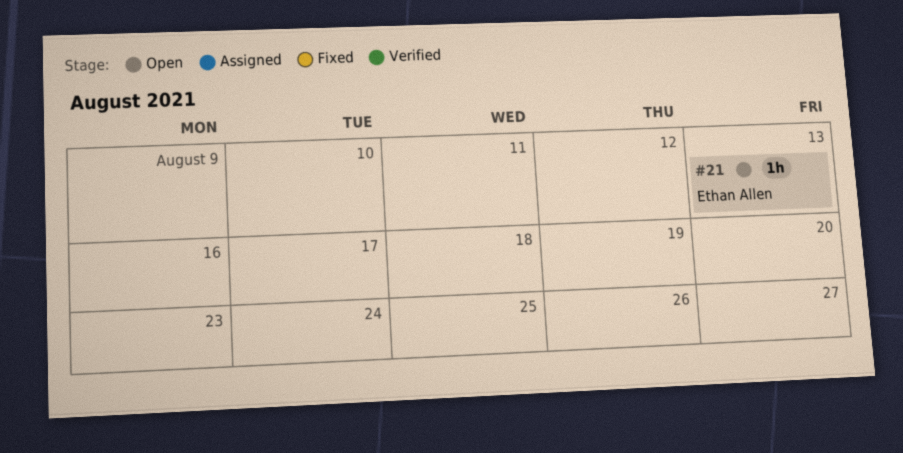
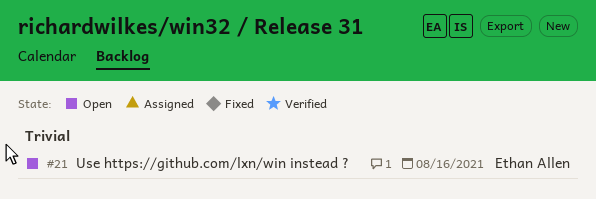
#21, due: Aug 13 -> Aug 16

